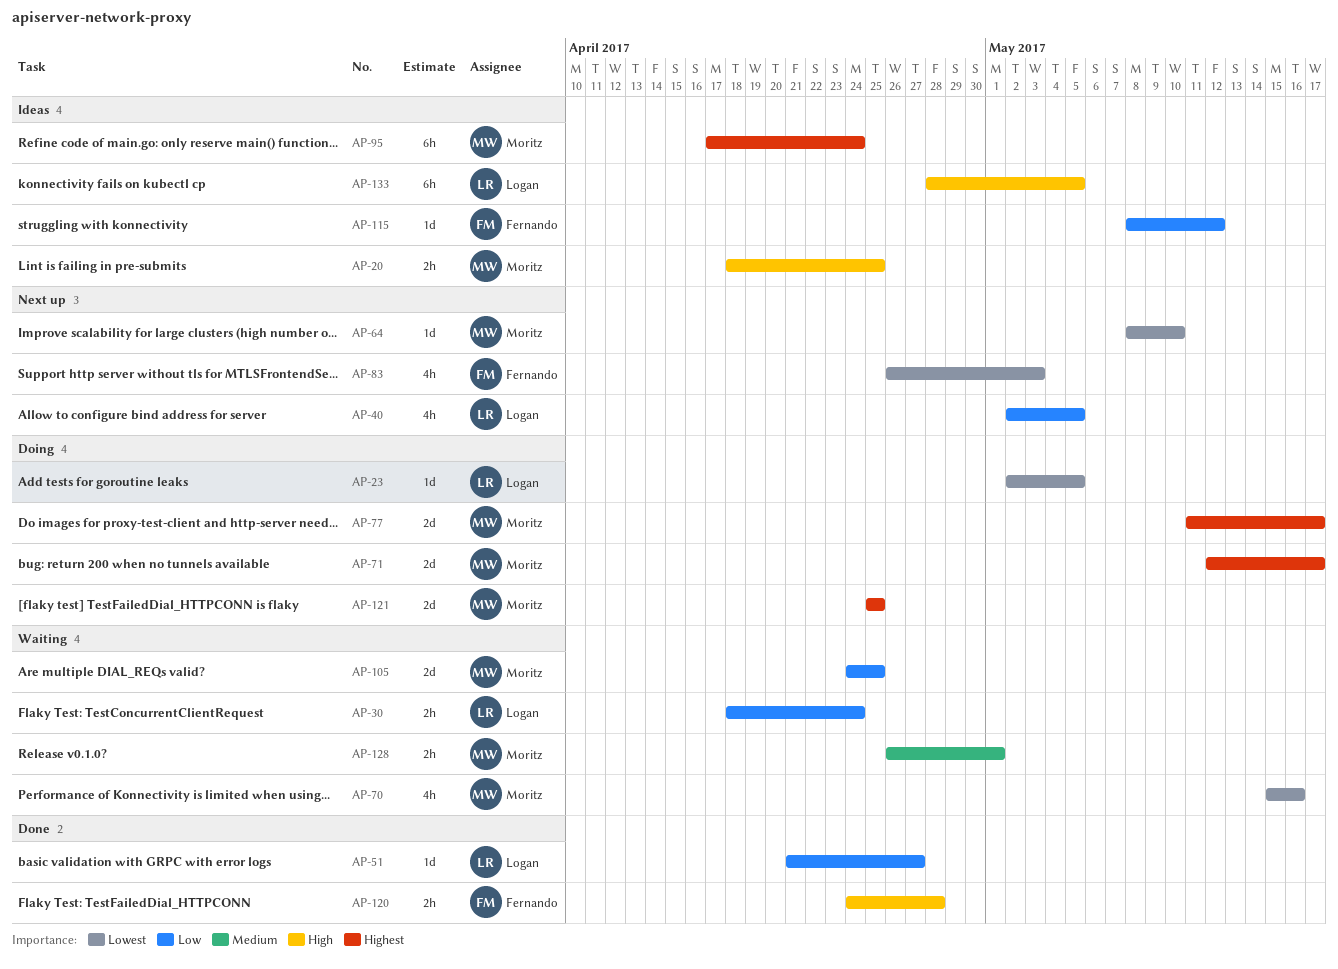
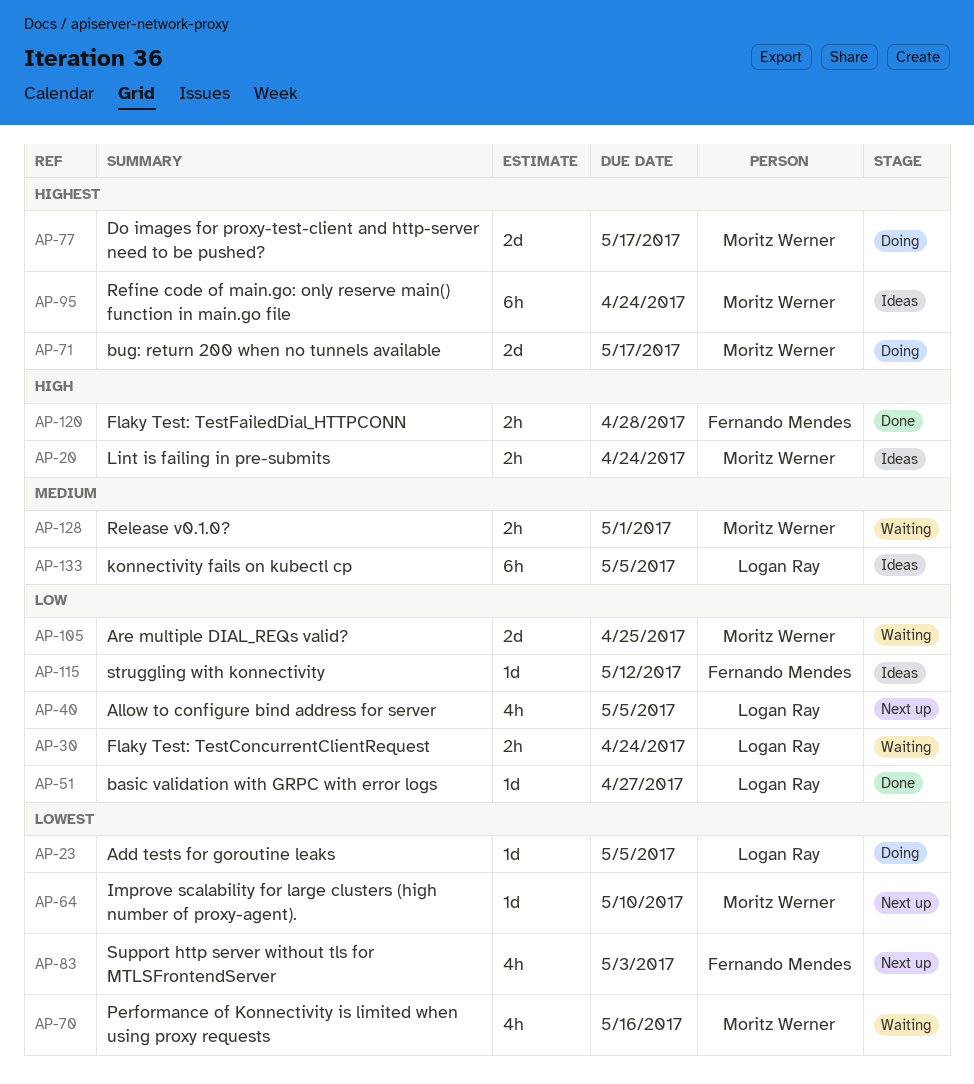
AP-20, due: Apr 25 -> Apr 24
AP-121: present -> none
AP-133, priority: High -> Medium

